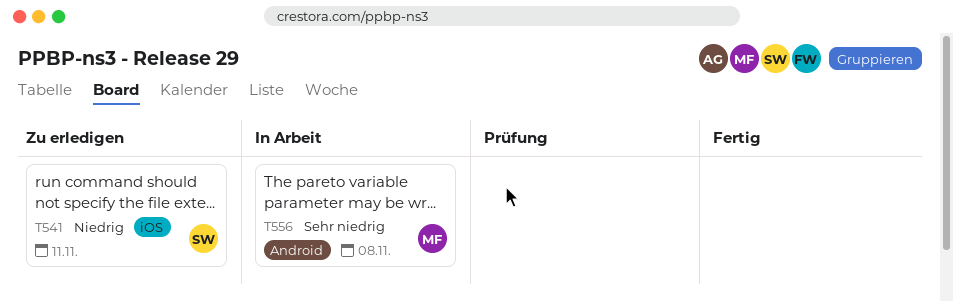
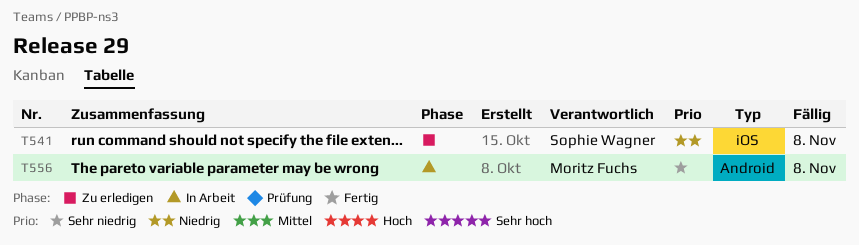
T541, due: Nov 11 -> Nov 8

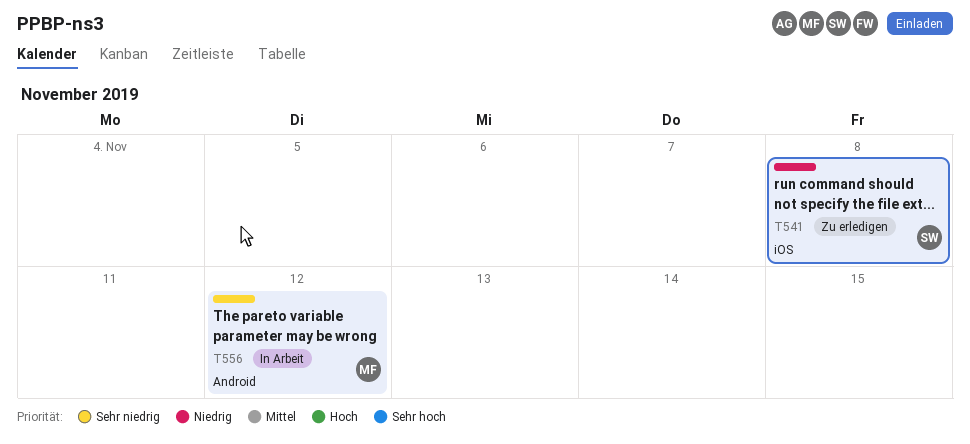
T556, due: Nov 8 -> Nov 12

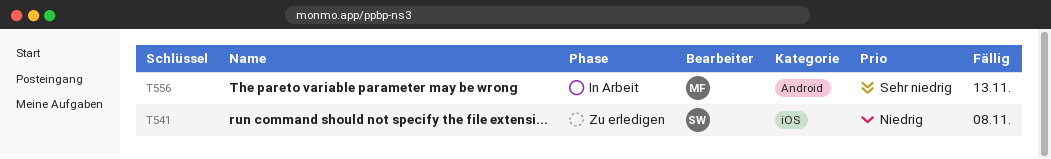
T556, due: Nov 12 -> Nov 13

